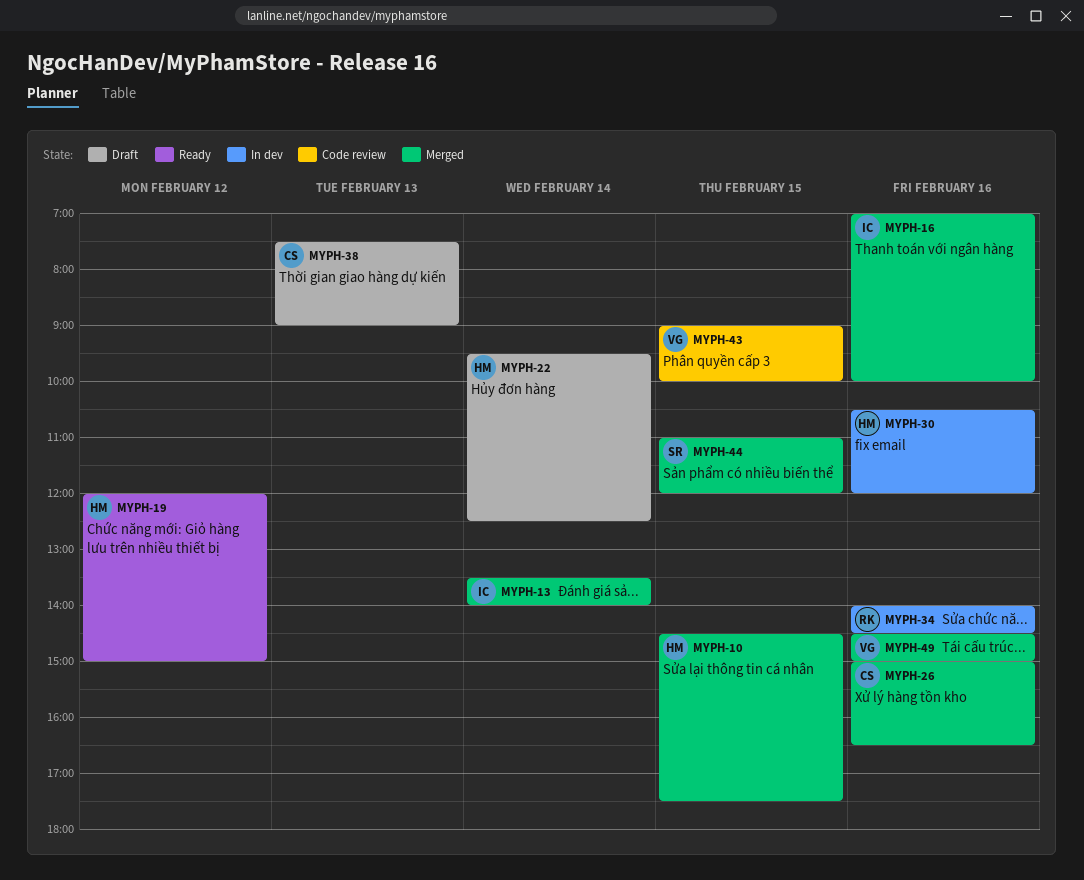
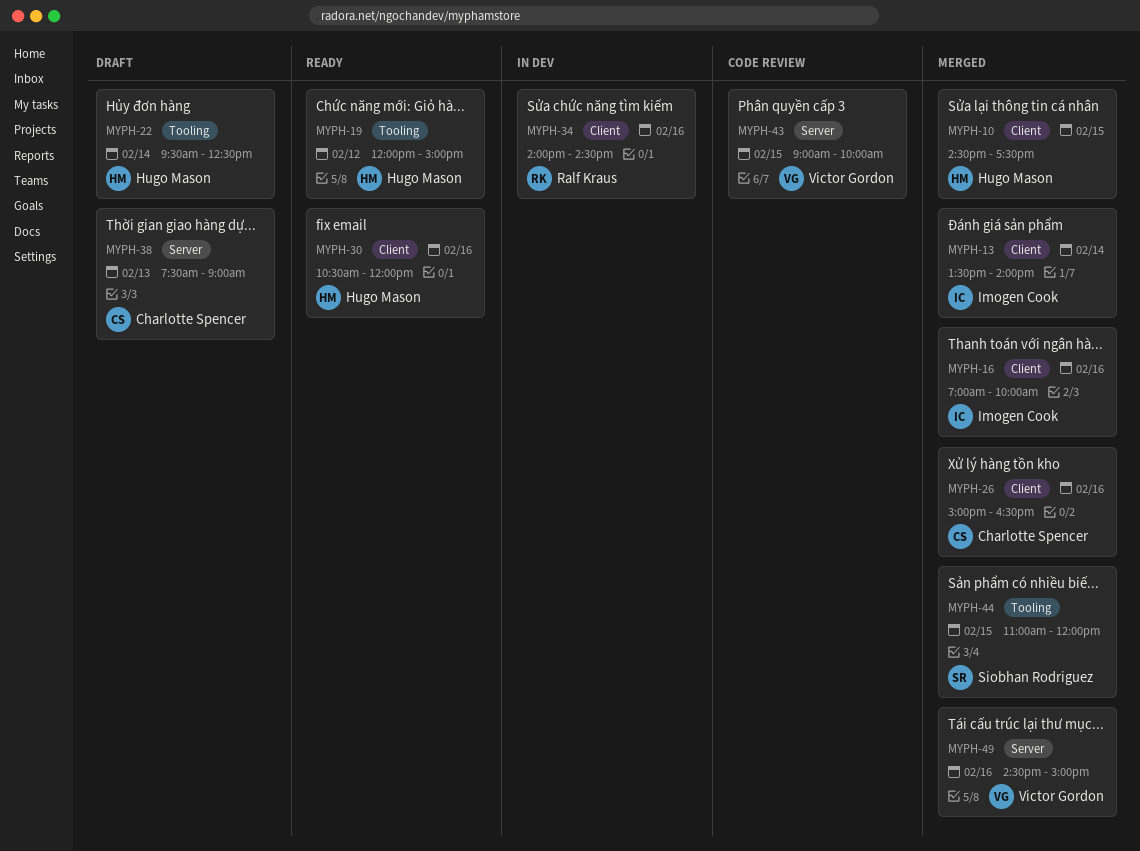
MYPH-30, status: In dev -> Ready

